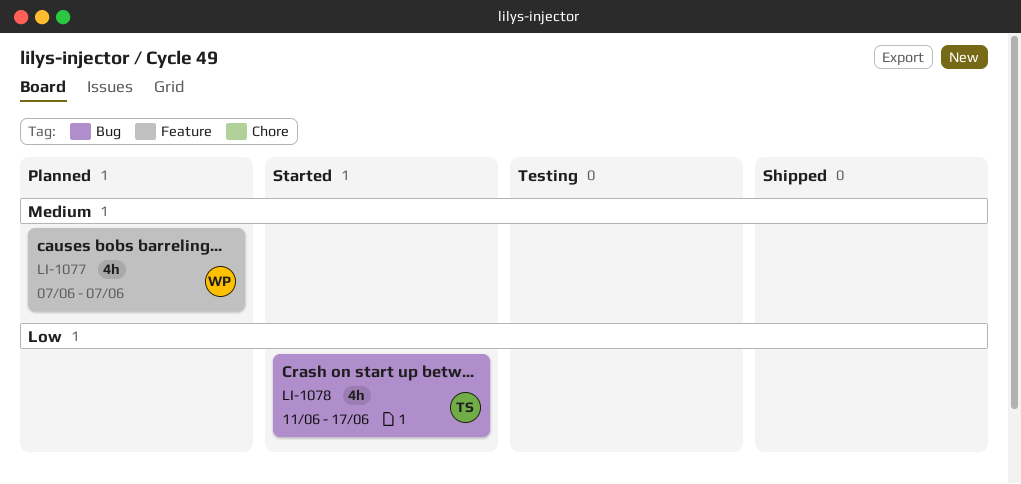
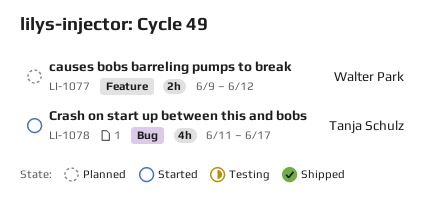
LI-1077, estimate: 4h -> 2h
LI-1077, start: Jun 7 -> Jun 9
LI-1077, due: Jun 7 -> Jun 12

